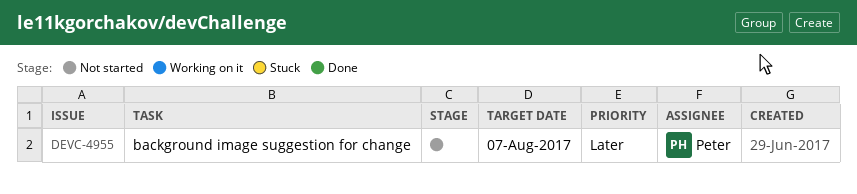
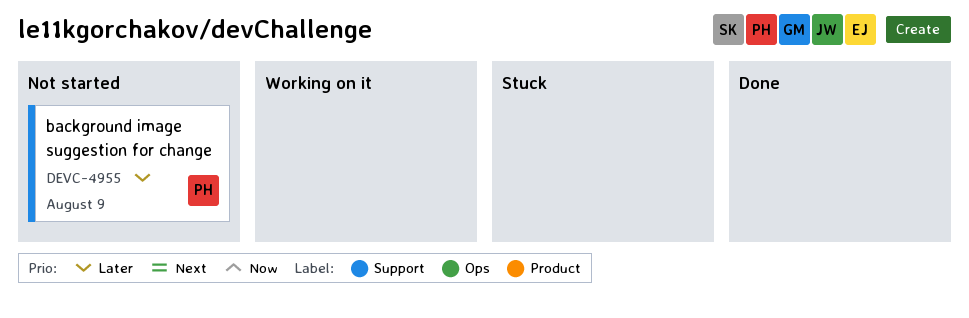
DEVC-4955, due: Aug 7 -> Aug 9

